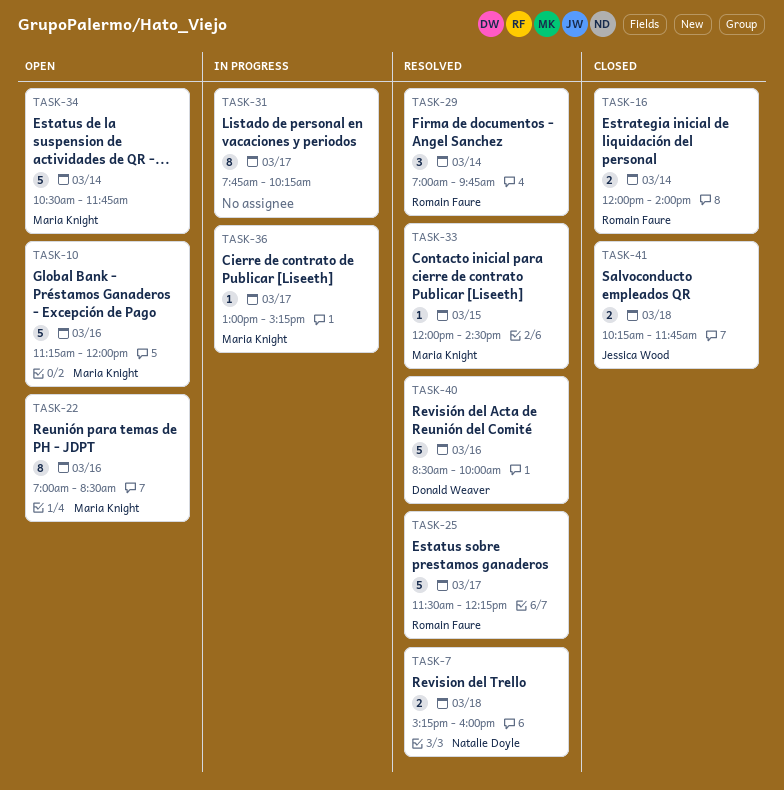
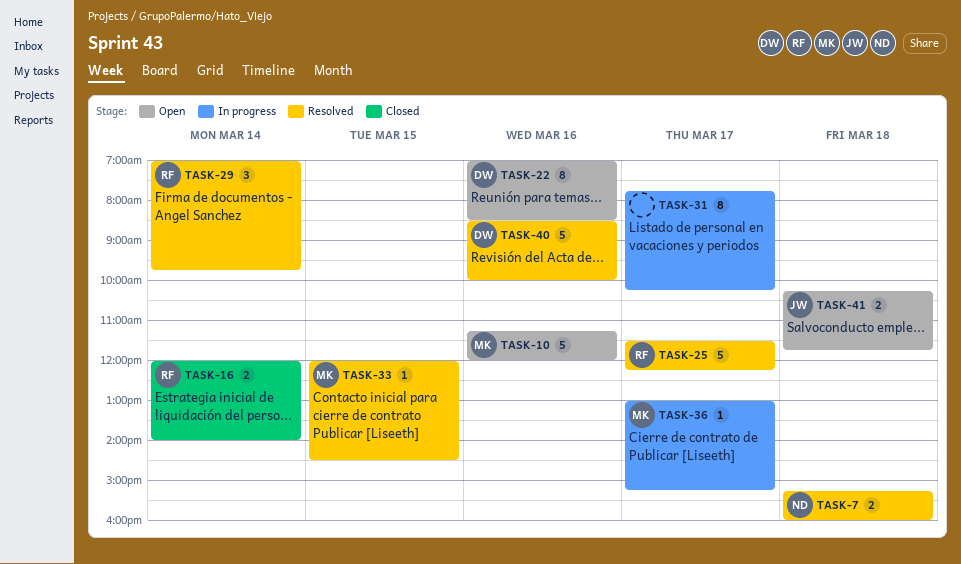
TASK-22, owner: Maria Knight -> Donald Weaver
TASK-34: present -> none
TASK-41, status: Closed -> Open

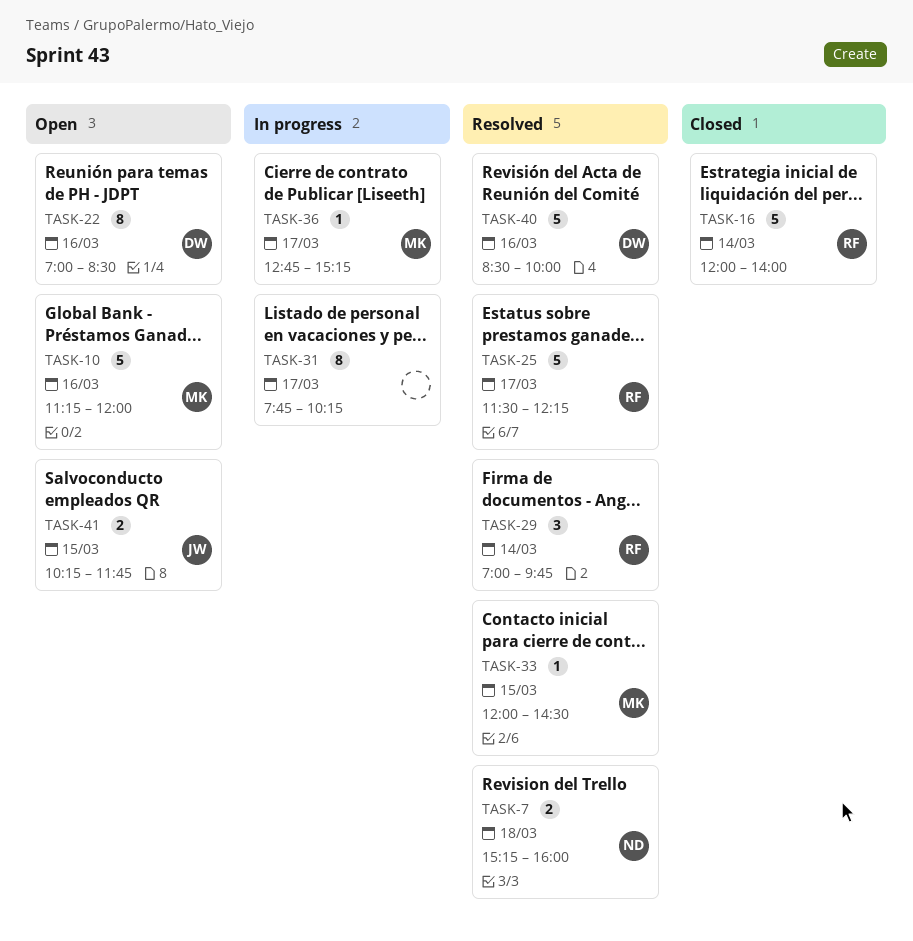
TASK-16, estimate: 2 -> 5
TASK-36, begins: 13:00 -> 12:45
TASK-41, day: Mar 18 -> Mar 15

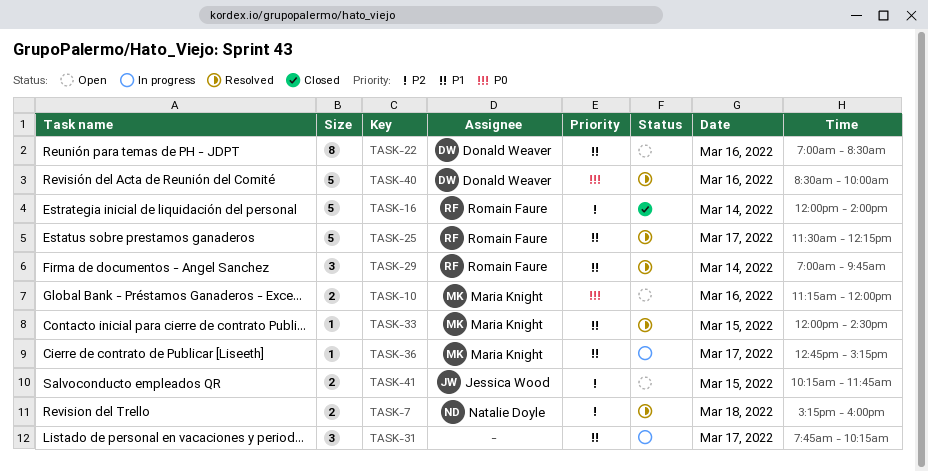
TASK-10, estimate: 5 -> 2
TASK-31, estimate: 8 -> 3

